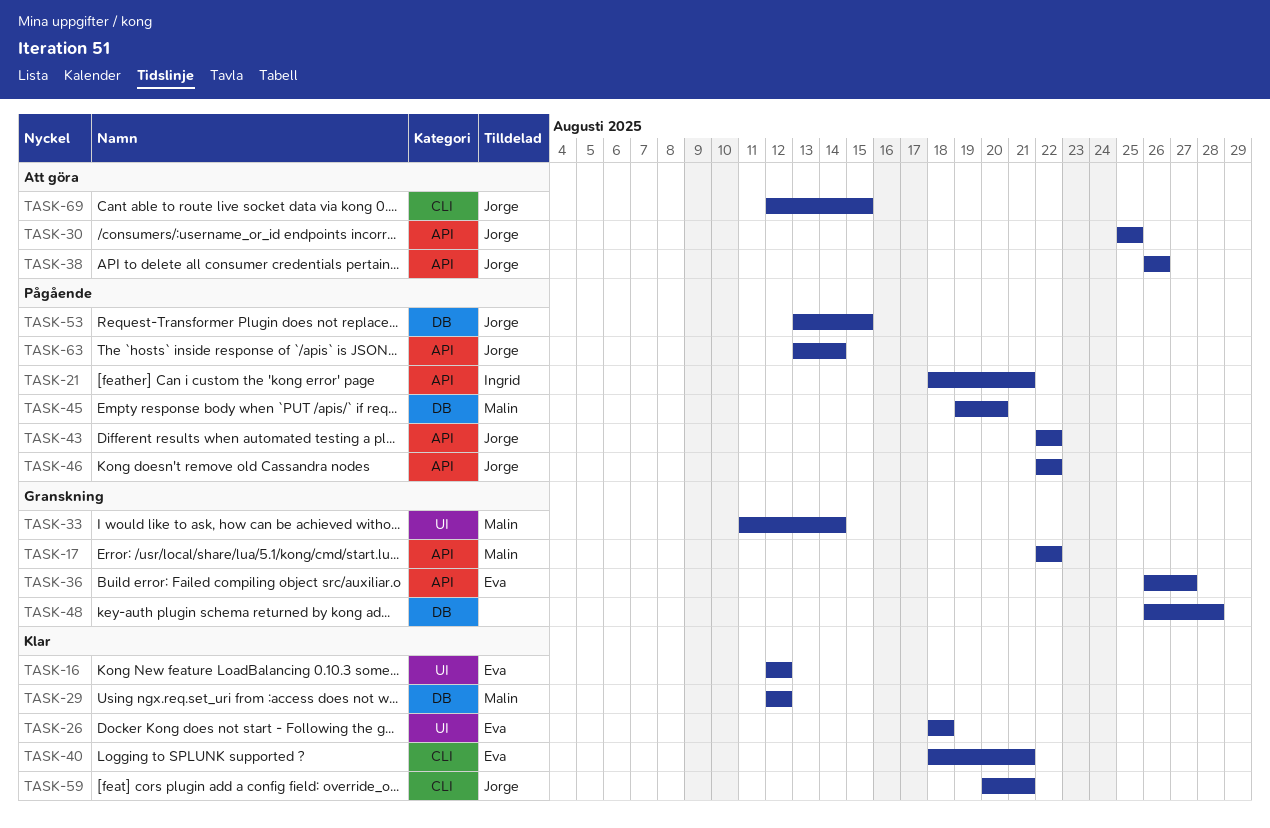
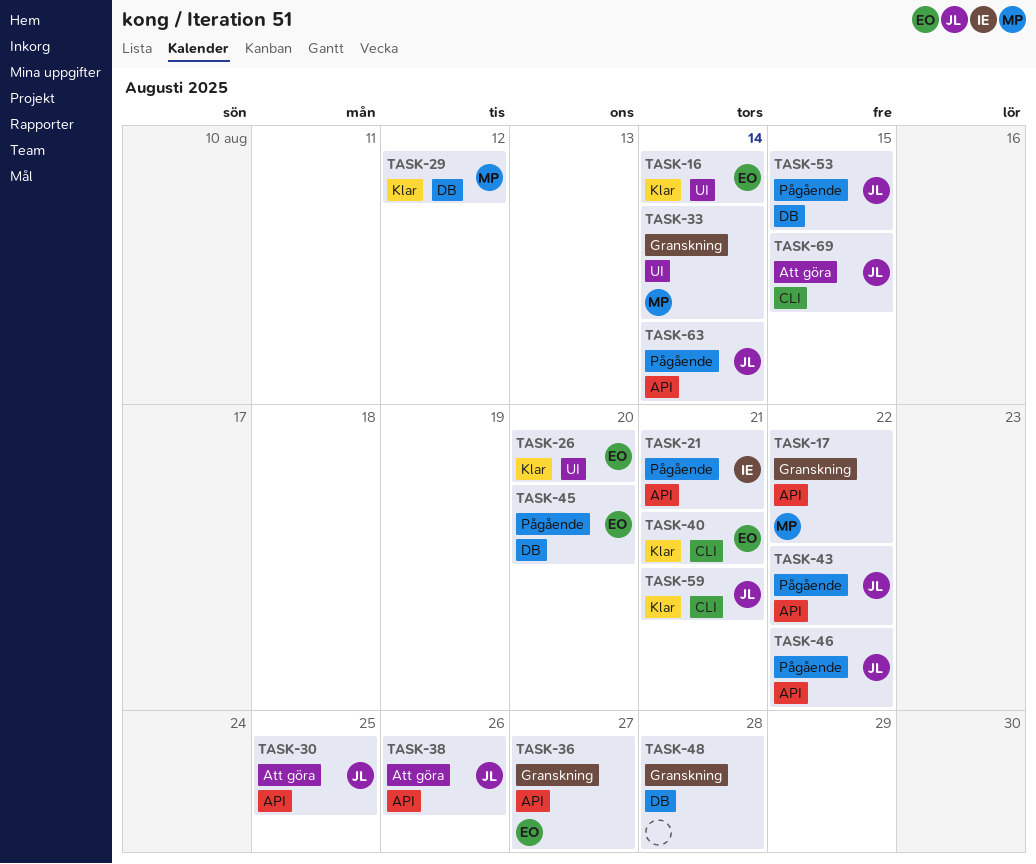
TASK-16, due: Aug 12 -> Aug 14
TASK-26, due: Aug 18 -> Aug 20
TASK-45, owner: Malin -> Eva

